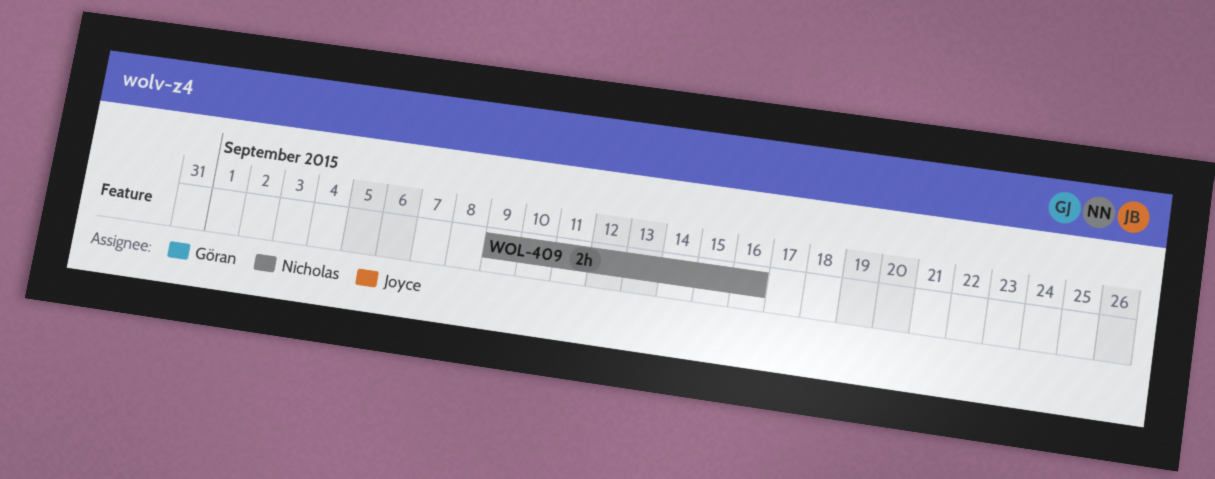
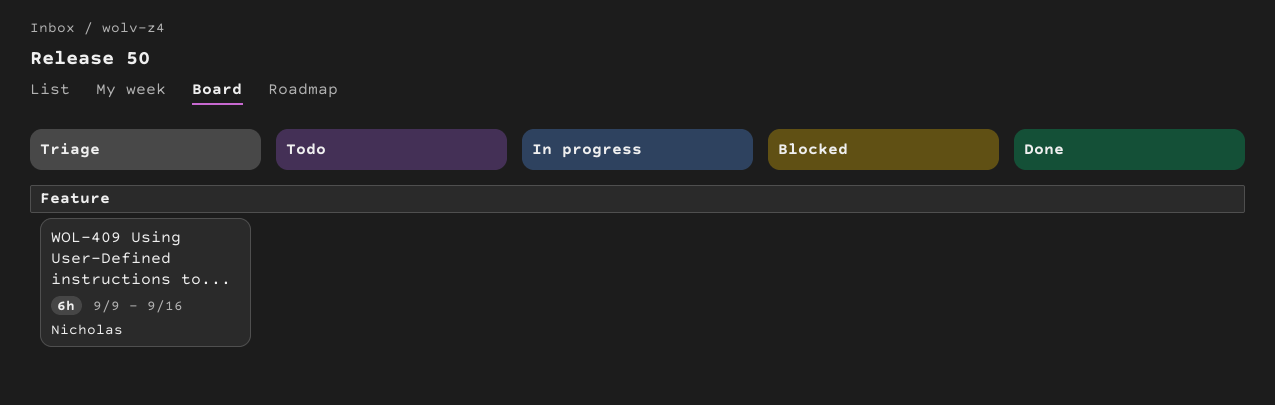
WOL-409, estimate: 2h -> 6h

